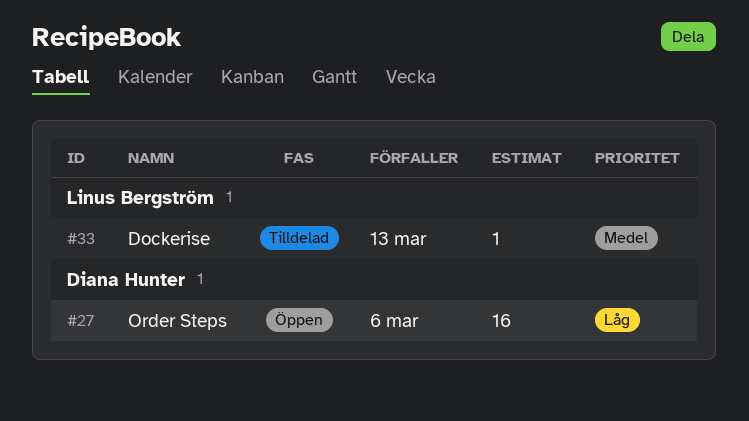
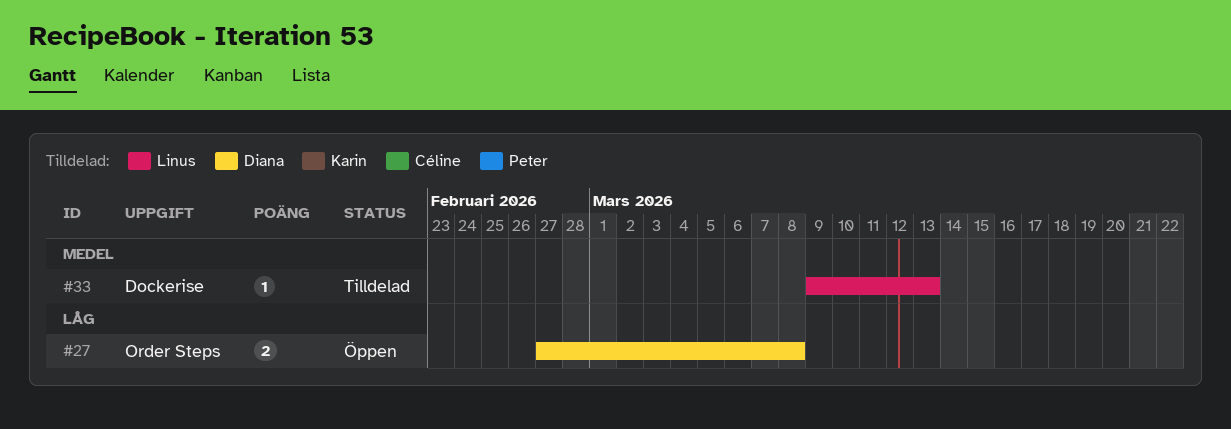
#27, estimate: 16 -> 2
#27, due: Mar 6 -> Mar 8

